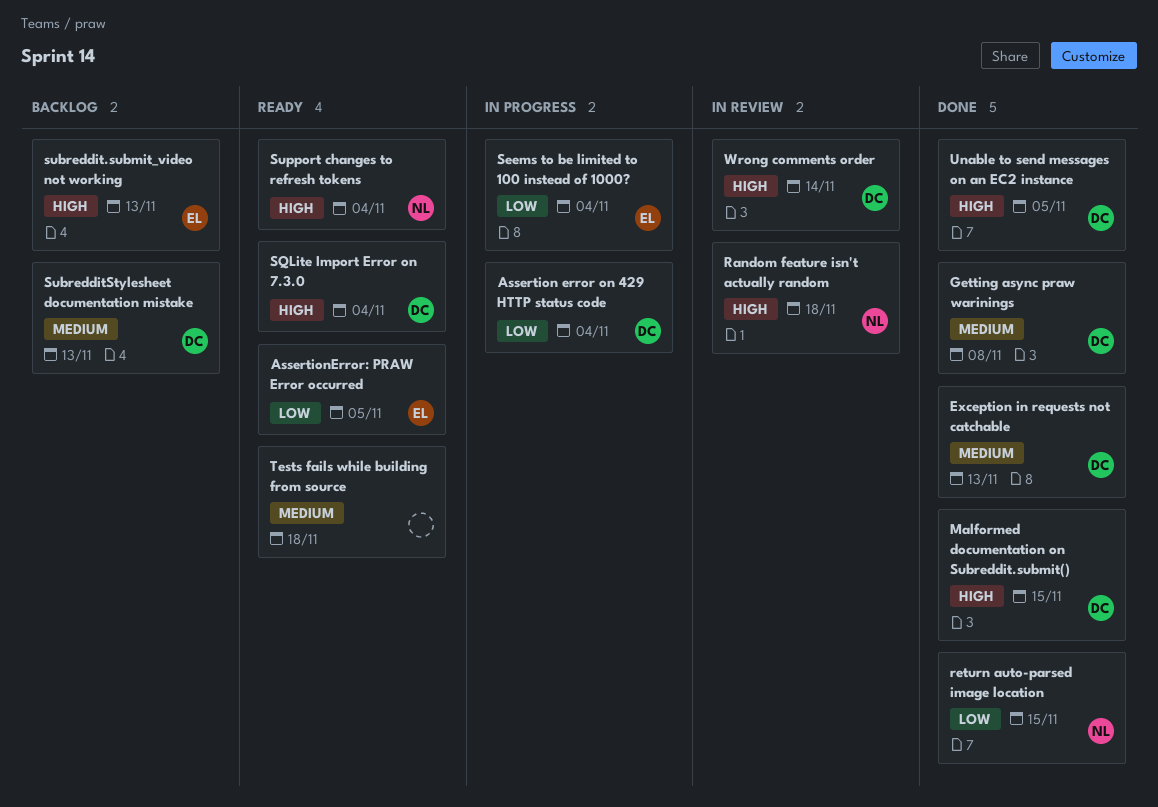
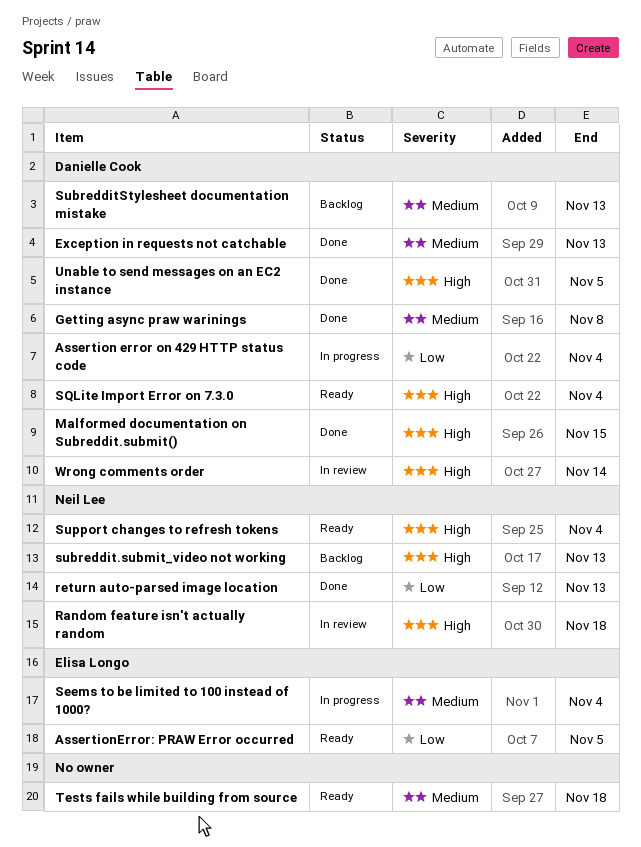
return auto-parsed image location, due: Nov 15 -> Nov 13
Seems to be limited to 100 instead of 1000?, priority: Low -> Medium
subreddit.submit_video not working, owner: Elisa Longo -> Neil Lee

